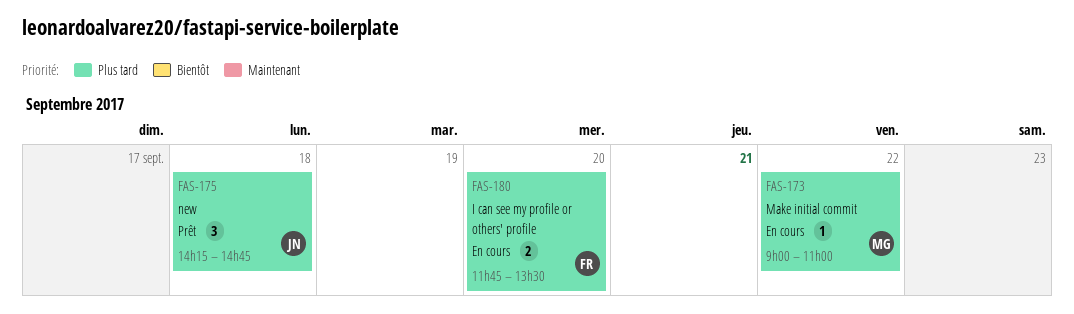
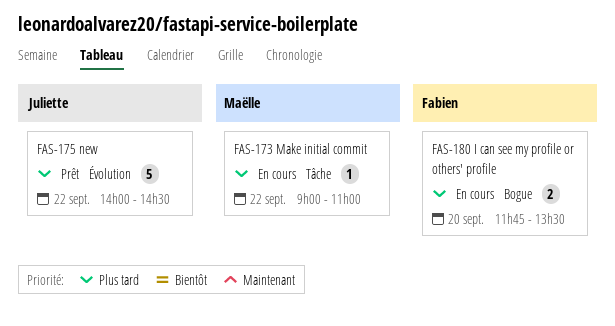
FAS-175, estimate: 3 -> 5
FAS-175, day: Sep 18 -> Sep 22
FAS-175, begins: 14:15 -> 14:00
FAS-175, ends: 14:45 -> 14:30

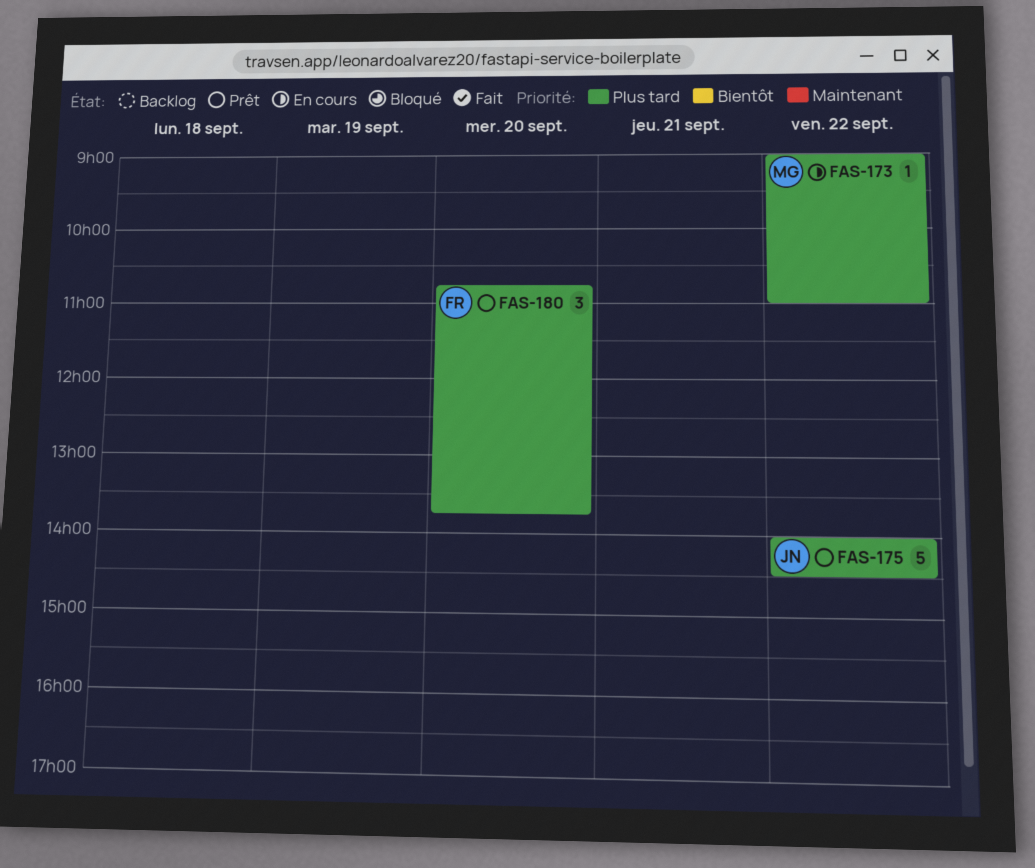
FAS-180, status: En cours -> Prêt
FAS-180, estimate: 2 -> 3
FAS-180, begins: 11:45 -> 10:45
FAS-180, ends: 13:30 -> 13:45

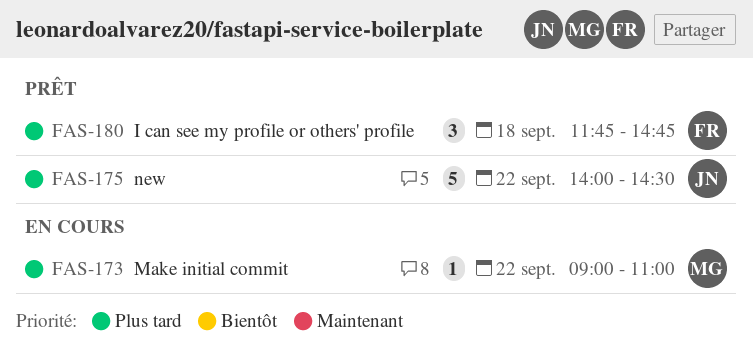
FAS-180, day: Sep 20 -> Sep 18
FAS-180, begins: 10:45 -> 11:45
FAS-180, ends: 13:45 -> 14:45

